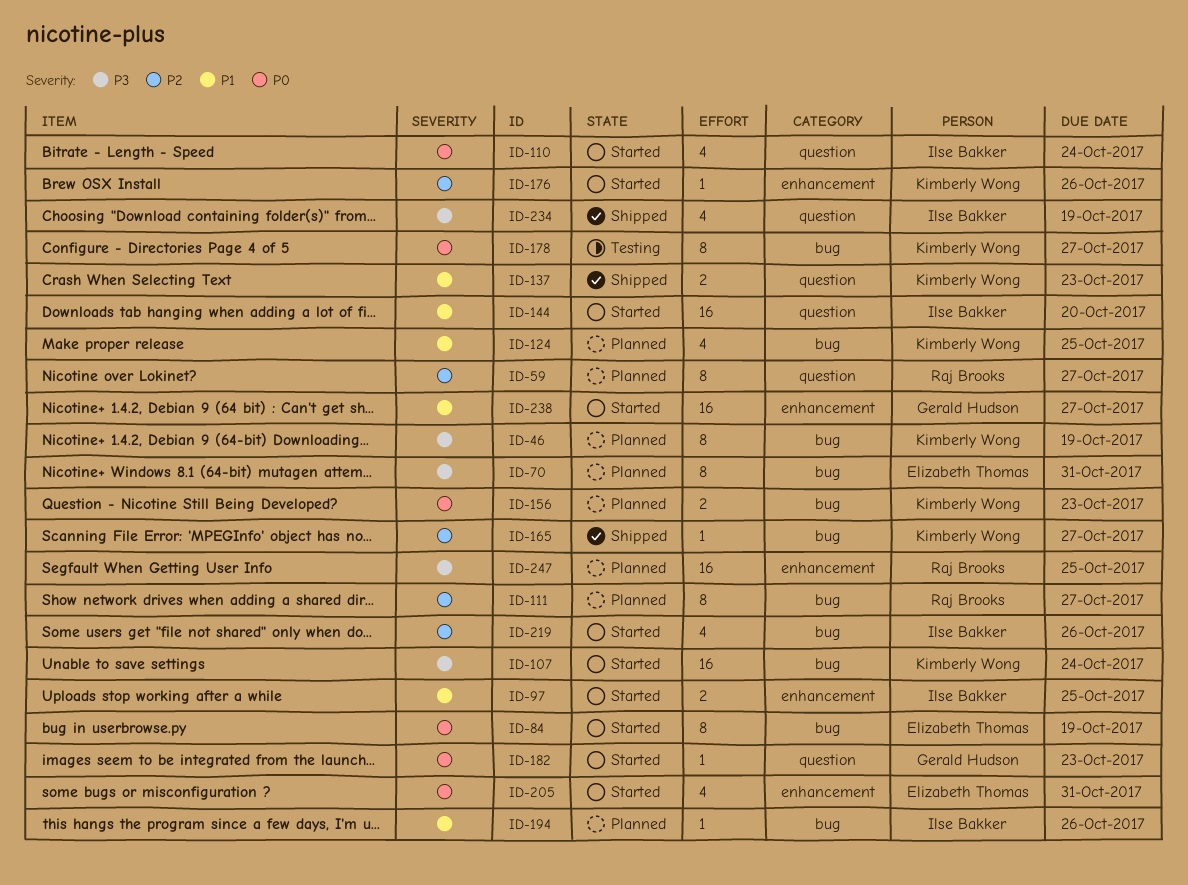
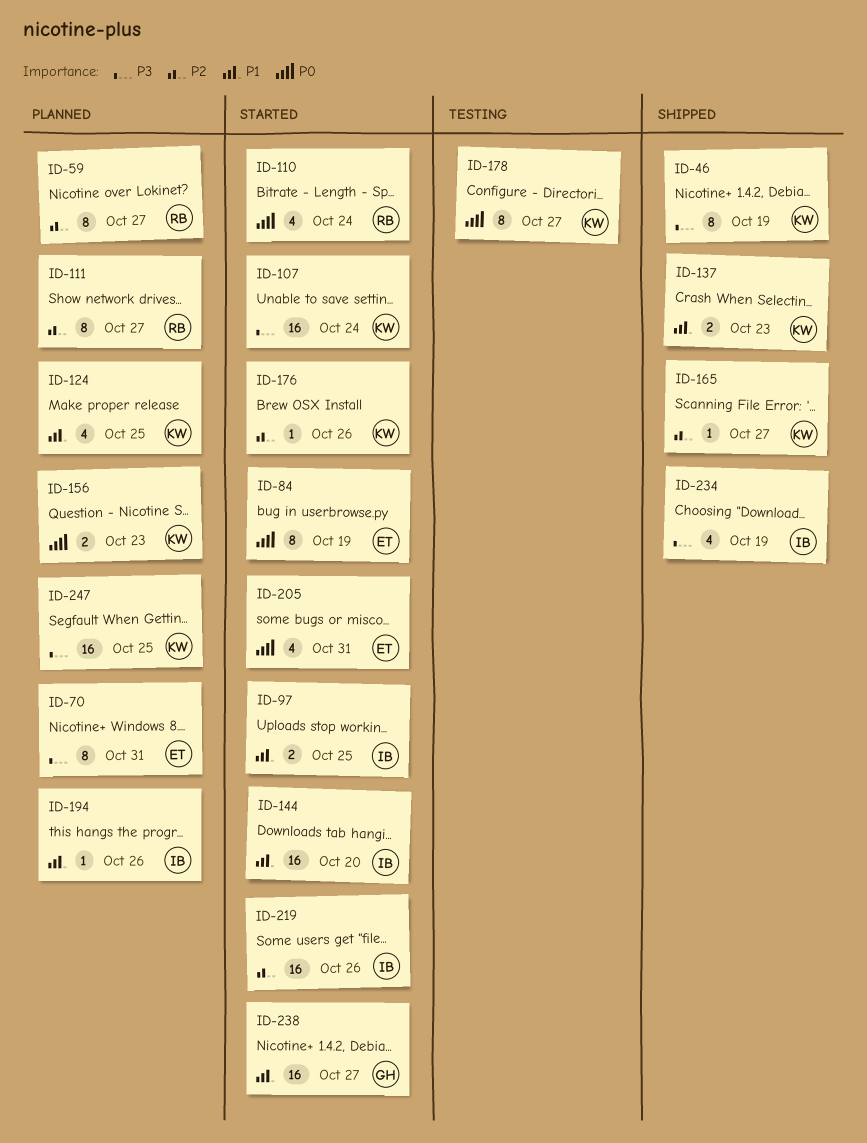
ID-46, status: Planned -> Shipped
ID-110, owner: Ilse Bakker -> Raj Brooks
ID-182: present -> none
ID-219, estimate: 4 -> 16
ID-247, owner: Raj Brooks -> Kimberly Wong

